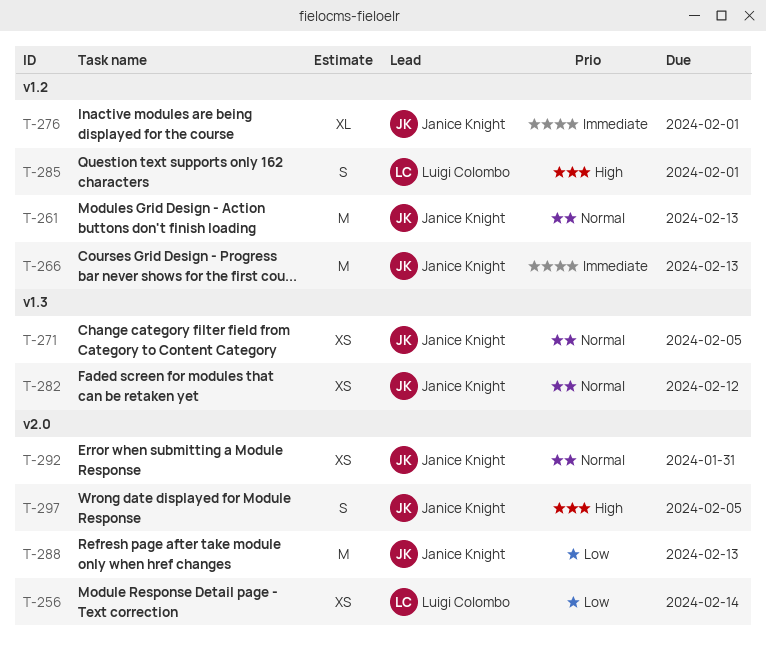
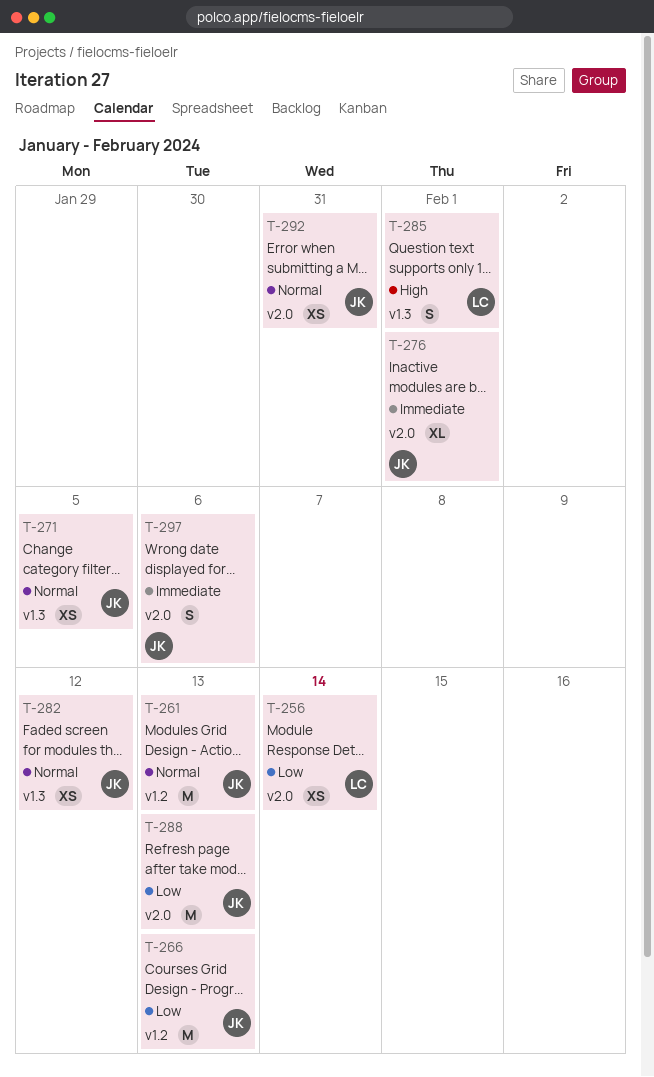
T-266, priority: Immediate -> Low
T-276, label: v1.2 -> v2.0
T-285, label: v1.2 -> v1.3
T-297, priority: High -> Immediate
T-297, due: Feb 5 -> Feb 6

